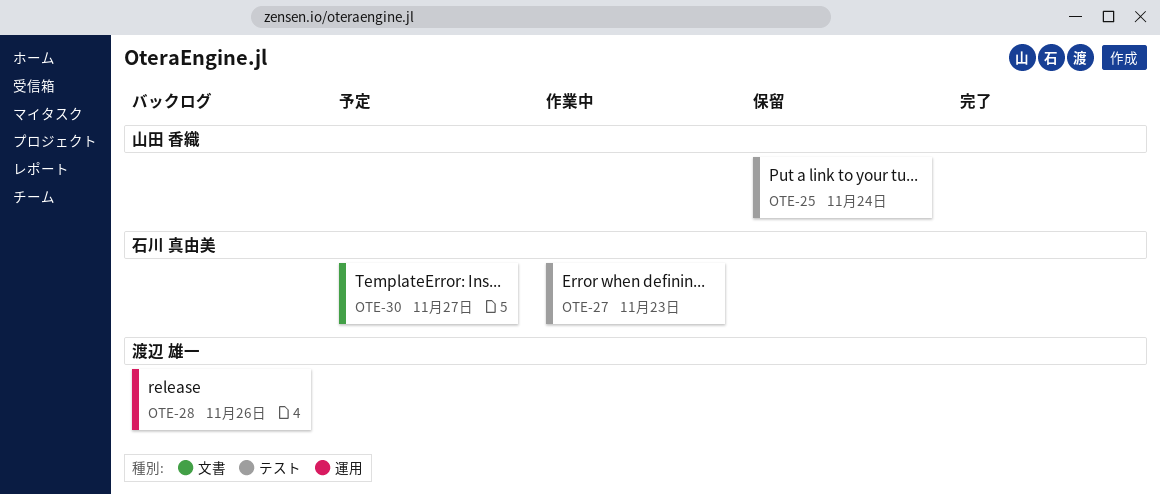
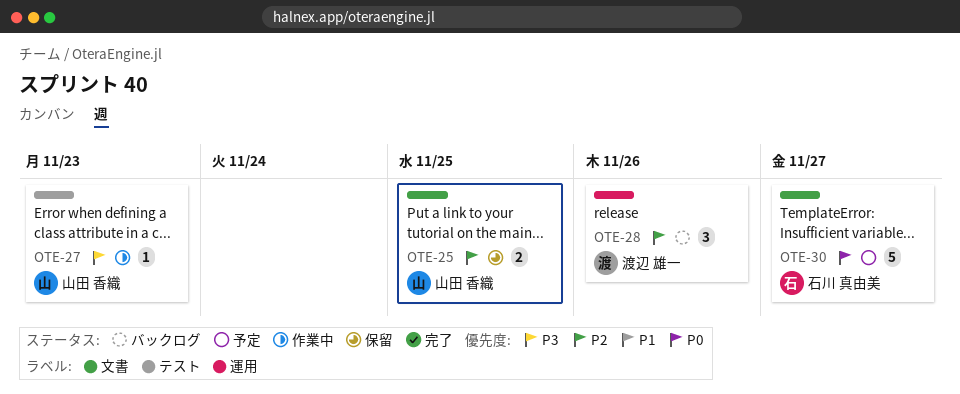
OTE-25, label: テスト -> 文書
OTE-25, due: Nov 24 -> Nov 25
OTE-27, owner: 石川 真由美 -> 山田 香織

